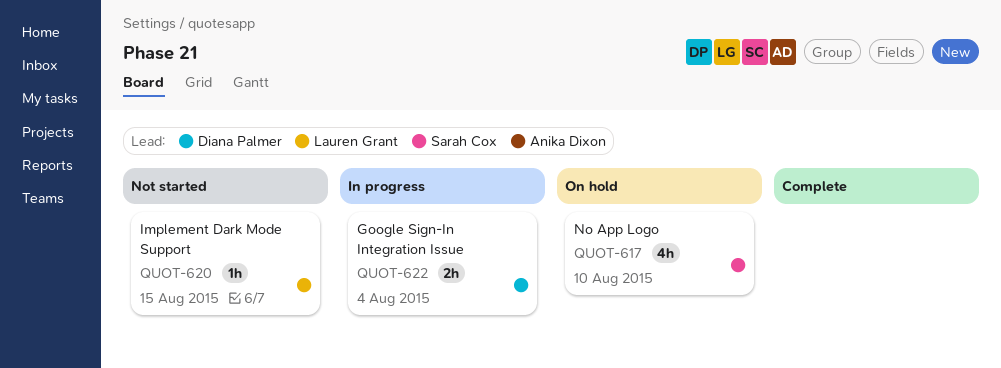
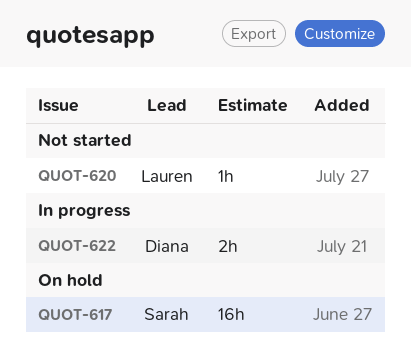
QUOT-617, estimate: 4h -> 16h

